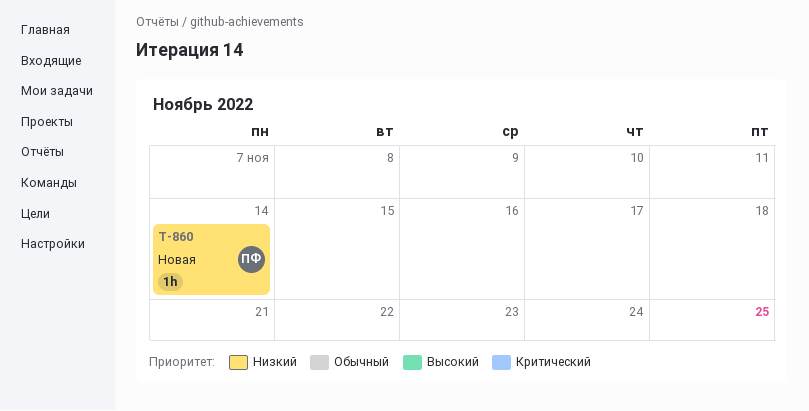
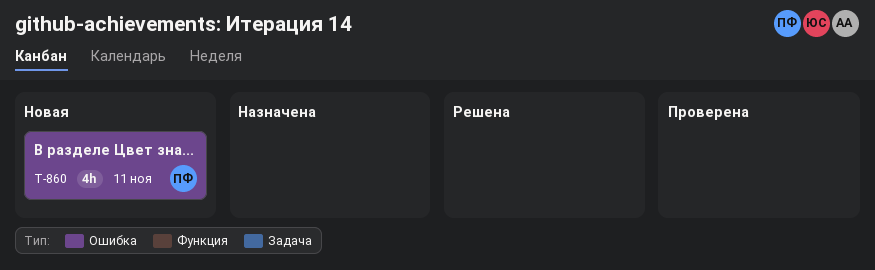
T-860, estimate: 1h -> 4h
T-860, due: Nov 14 -> Nov 11

